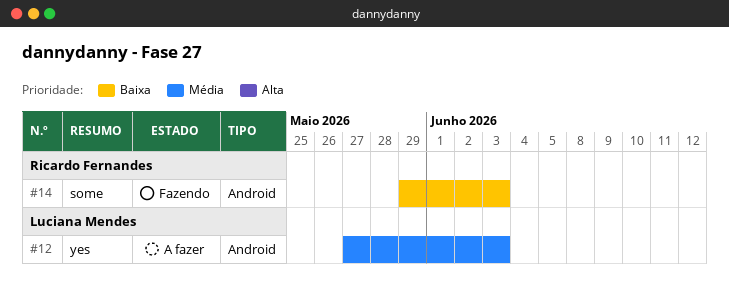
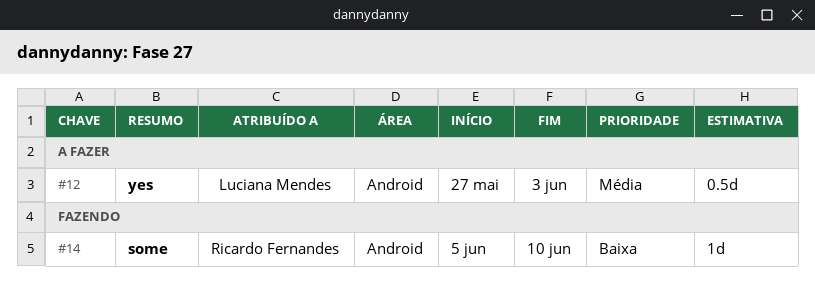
#14, start: May 29 -> Jun 5
#14, due: Jun 3 -> Jun 10

